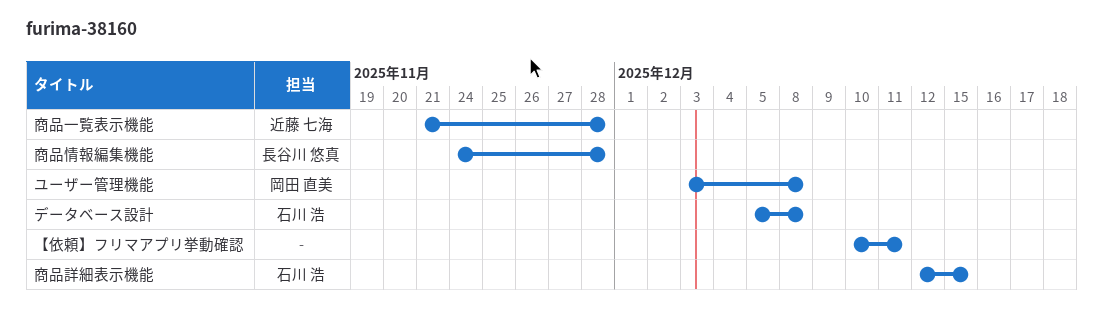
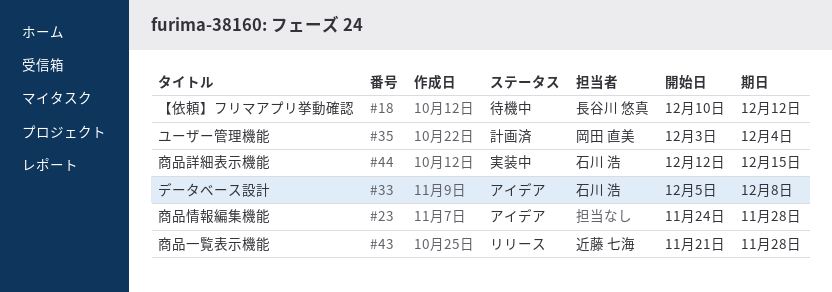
【依頼】フリマアプリ挙動確認, owner: none -> 長谷川 悠真
【依頼】フリマアプリ挙動確認, due: Dec 11 -> Dec 12
ユーザー管理機能, due: Dec 8 -> Dec 4
商品情報編集機能, owner: 長谷川 悠真 -> none

